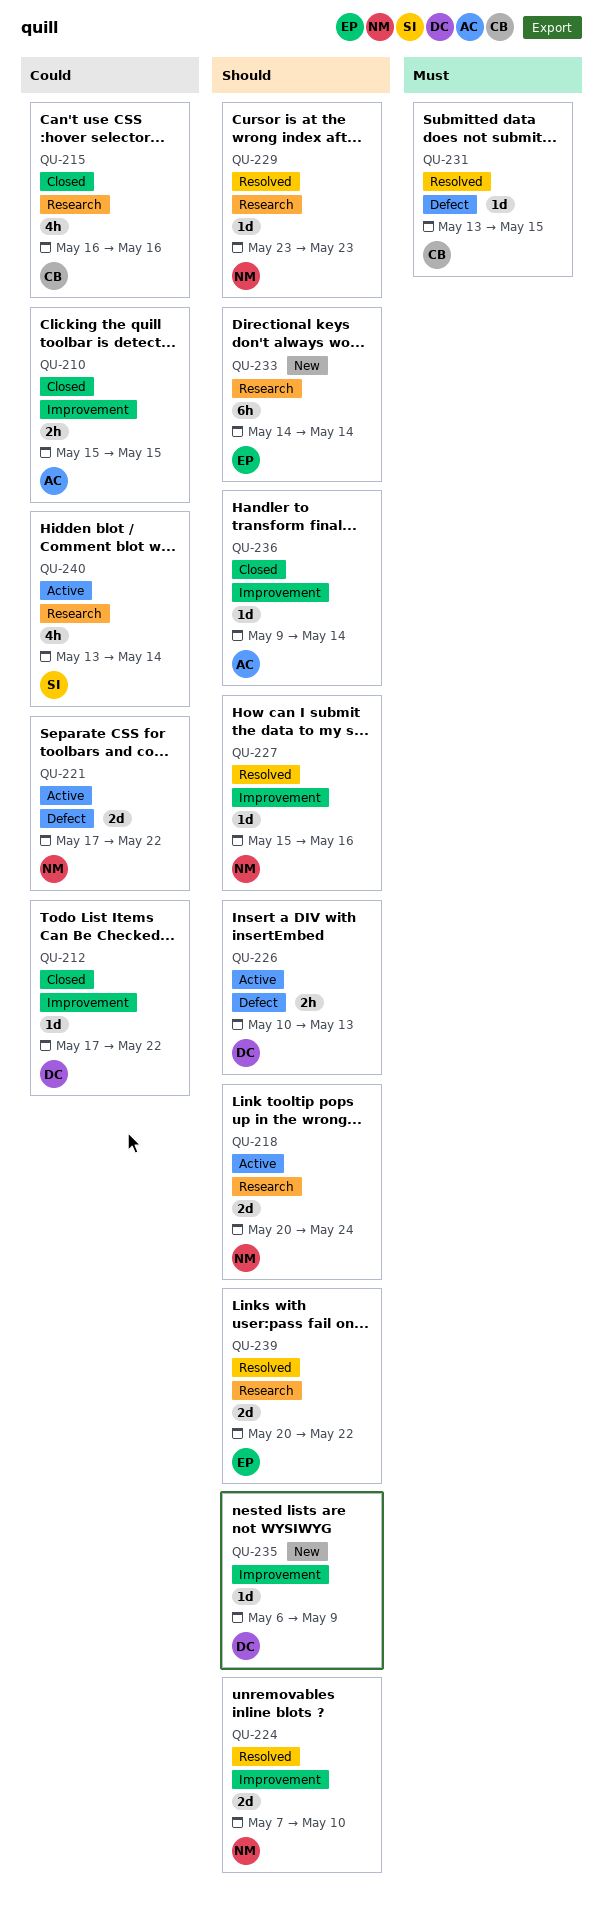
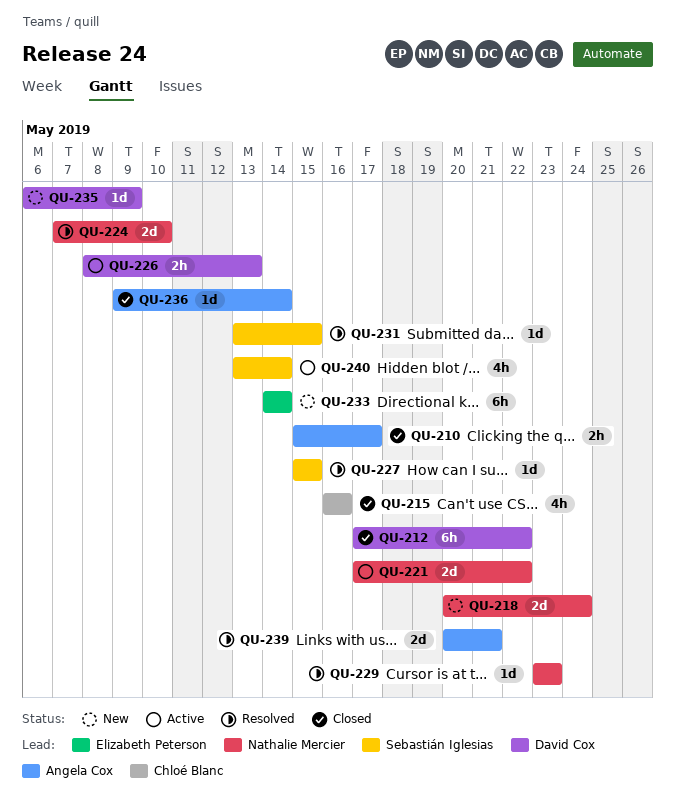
QU-210, due: May 15 -> May 17
QU-212, estimate: 1d -> 6h
QU-218, status: Active -> New
QU-226, start: May 10 -> May 8
QU-227, owner: Nathalie Mercier -> Sebastián Iglesias
QU-227, due: May 16 -> May 15
QU-231, owner: Chloé Blanc -> Sebastián Iglesias
QU-239, owner: Elizabeth Peterson -> Angela Cox
QU-239, due: May 22 -> May 21

